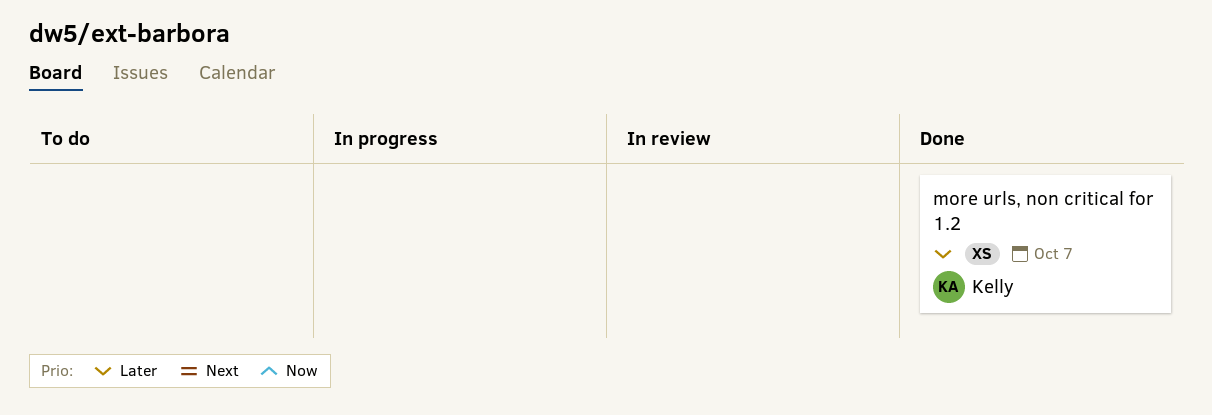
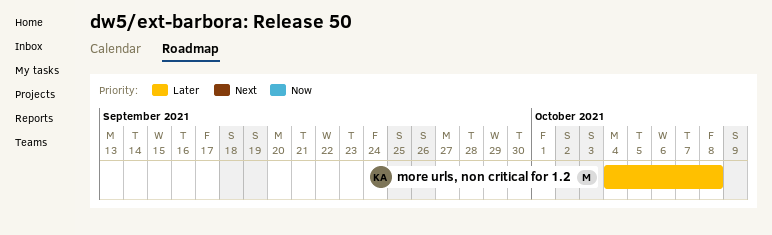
more urls, non critical for 1.2, estimate: XS -> M
more urls, non critical for 1.2, due: Oct 7 -> Oct 8

